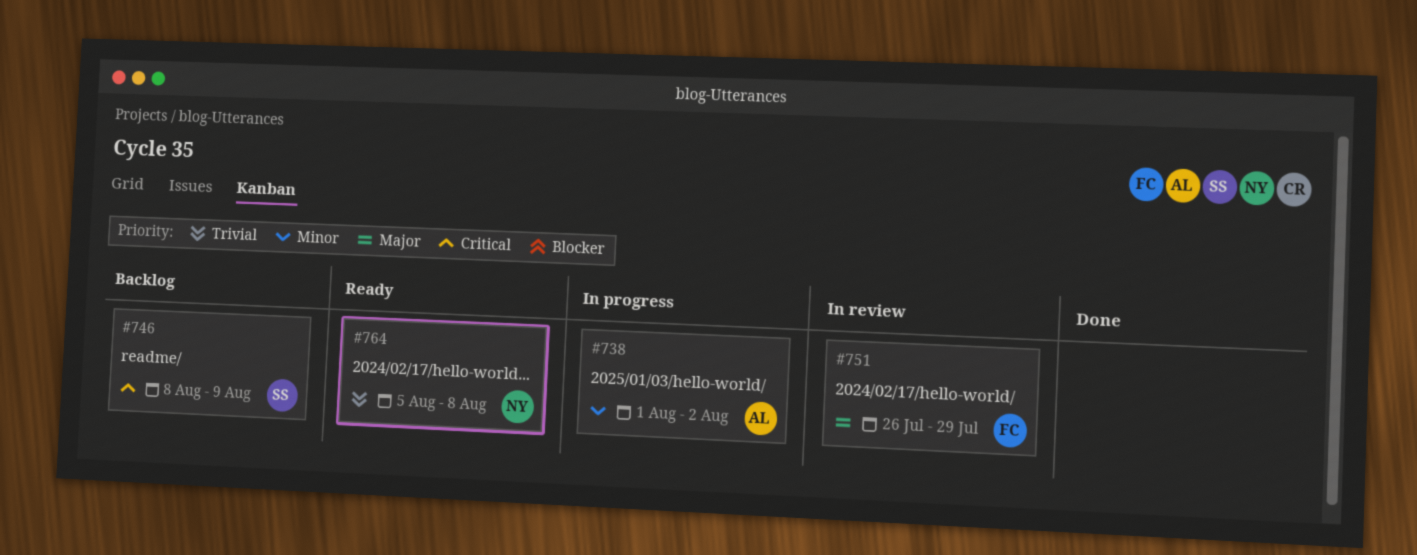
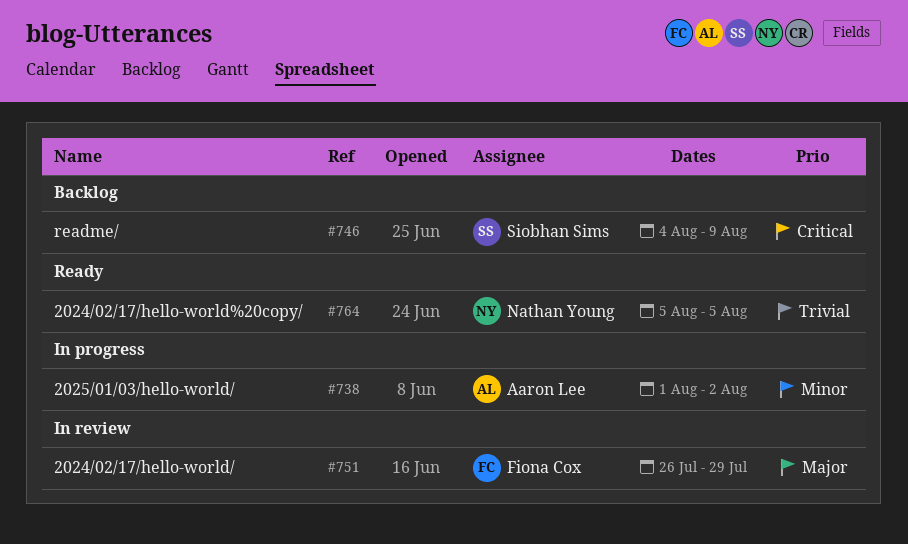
#746, start: Aug 8 -> Aug 4
#764, due: Aug 8 -> Aug 5

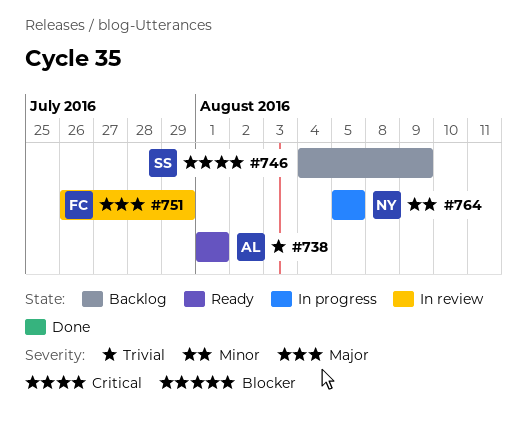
#738, status: In progress -> Ready
#738, priority: Minor -> Trivial
#738, due: Aug 2 -> Aug 1
#764, status: Ready -> In progress
#764, priority: Trivial -> Minor

